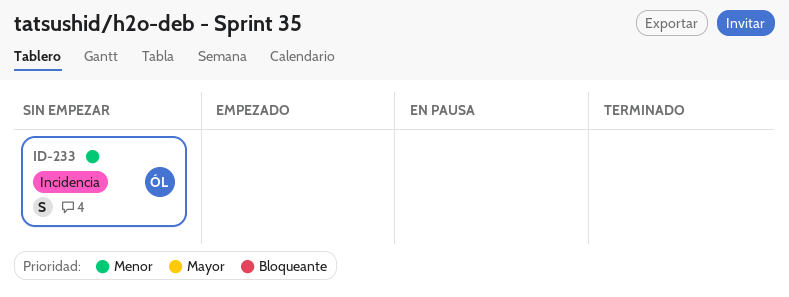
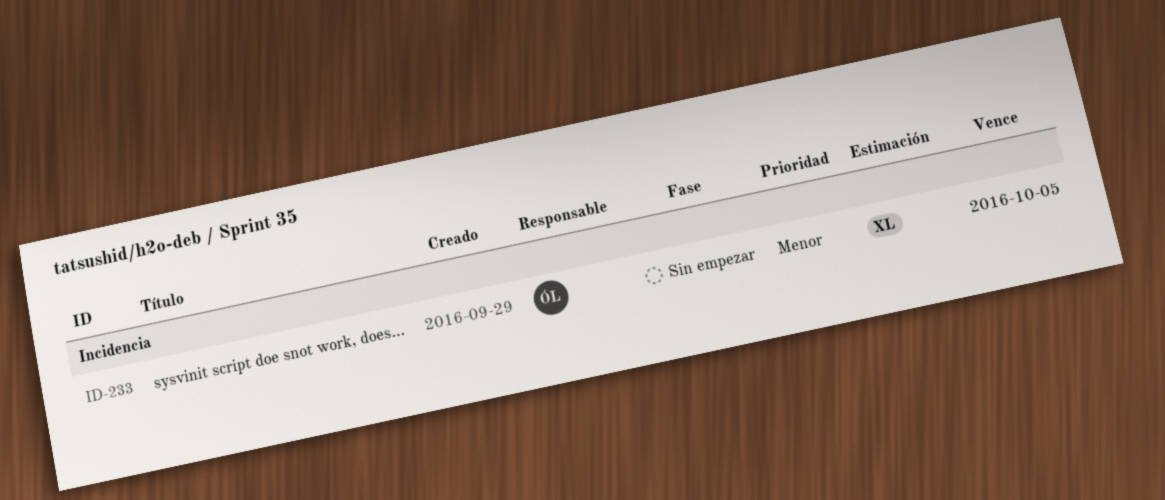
ID-233, estimate: S -> XL

